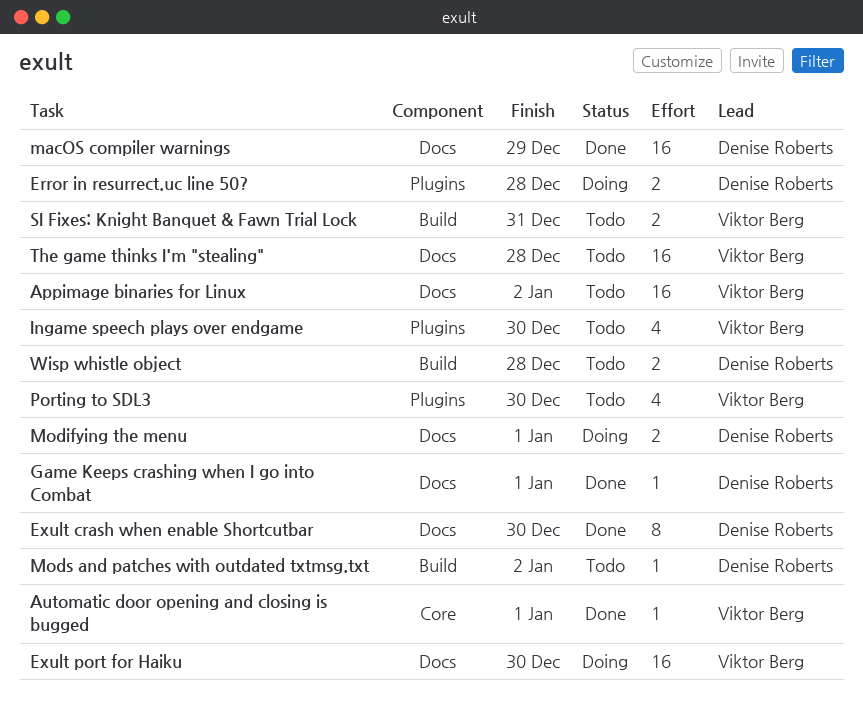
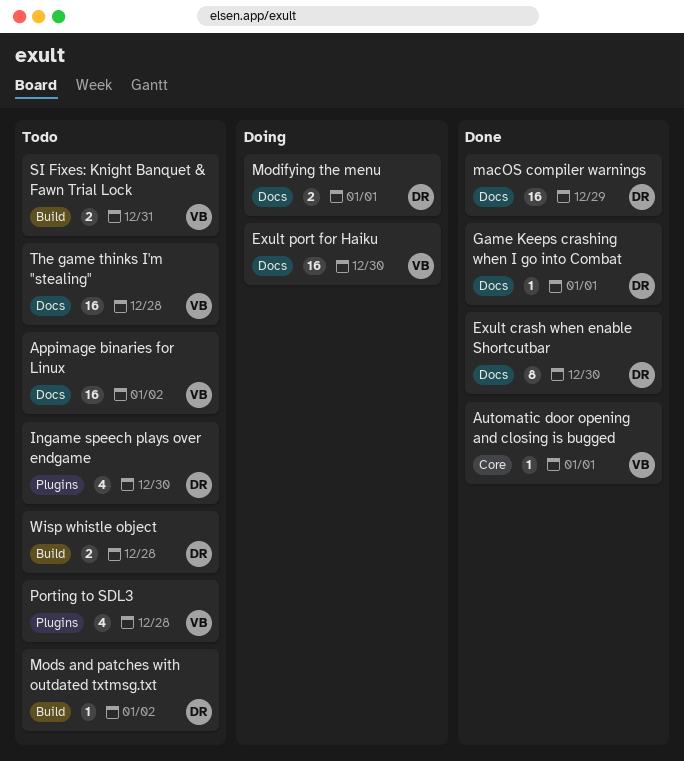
Error in resurrect.uc line 50?: present -> none
Ingame speech plays over endgame, owner: Viktor Berg -> Denise Roberts
Porting to SDL3, due: Dec 30 -> Dec 28

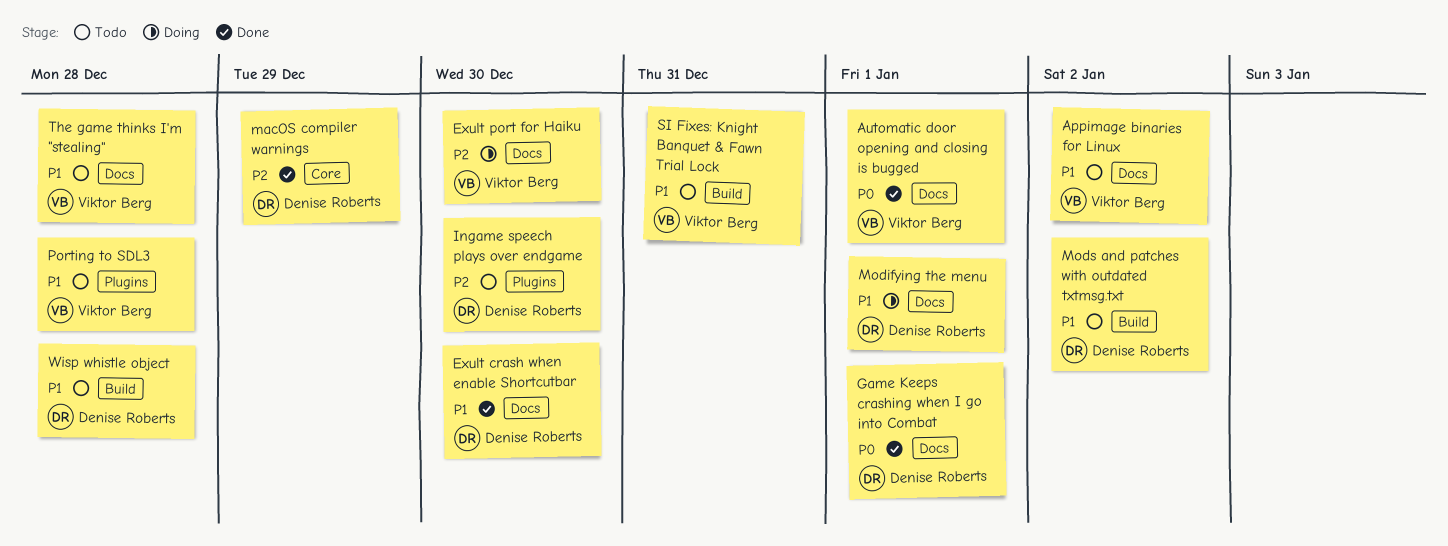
Automatic door opening and closing is bugged, label: Core -> Docs
macOS compiler warnings, label: Docs -> Core

